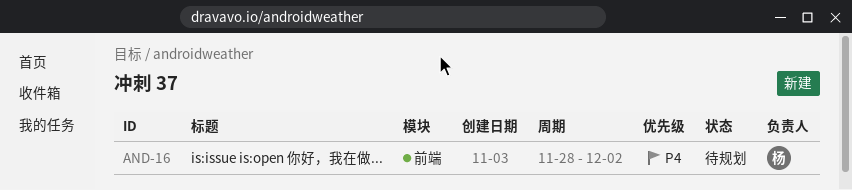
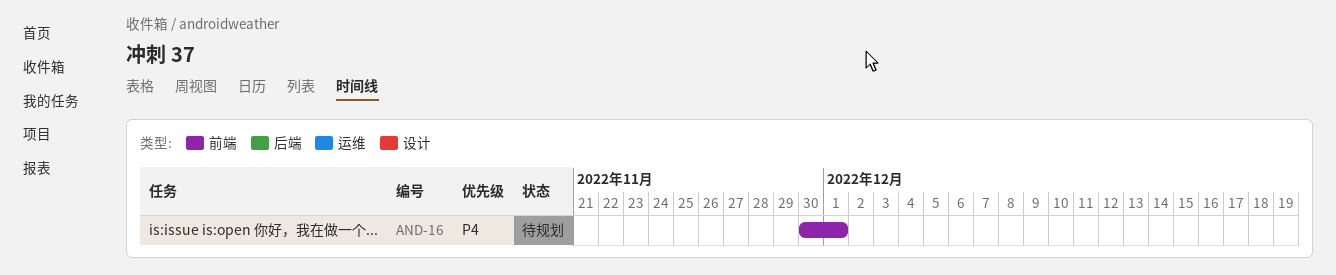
AND-16, start: Nov 28 -> Nov 30
AND-16, due: Dec 2 -> Dec 1

